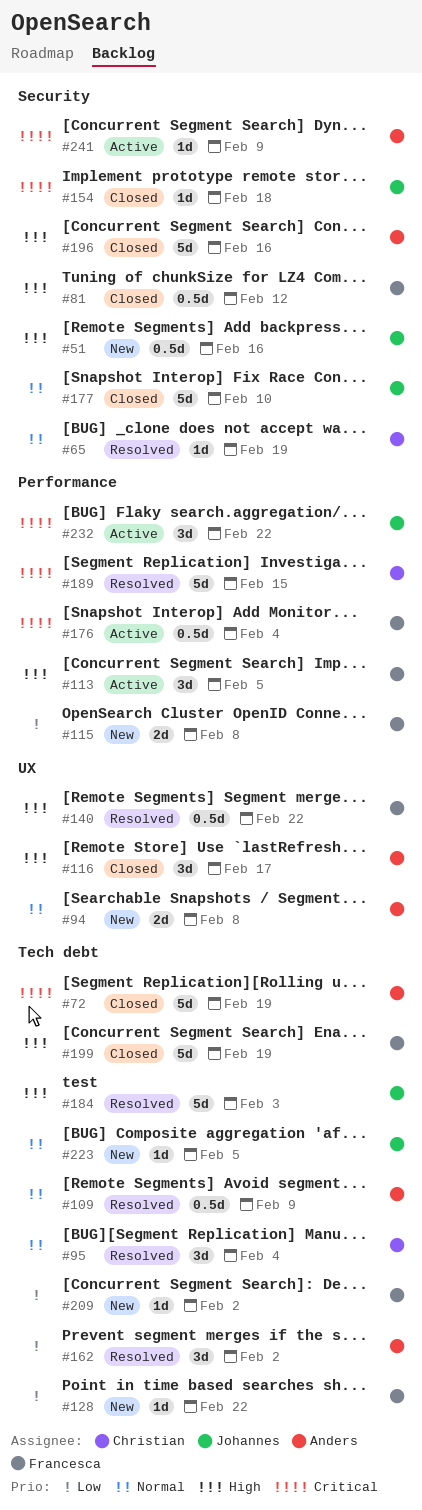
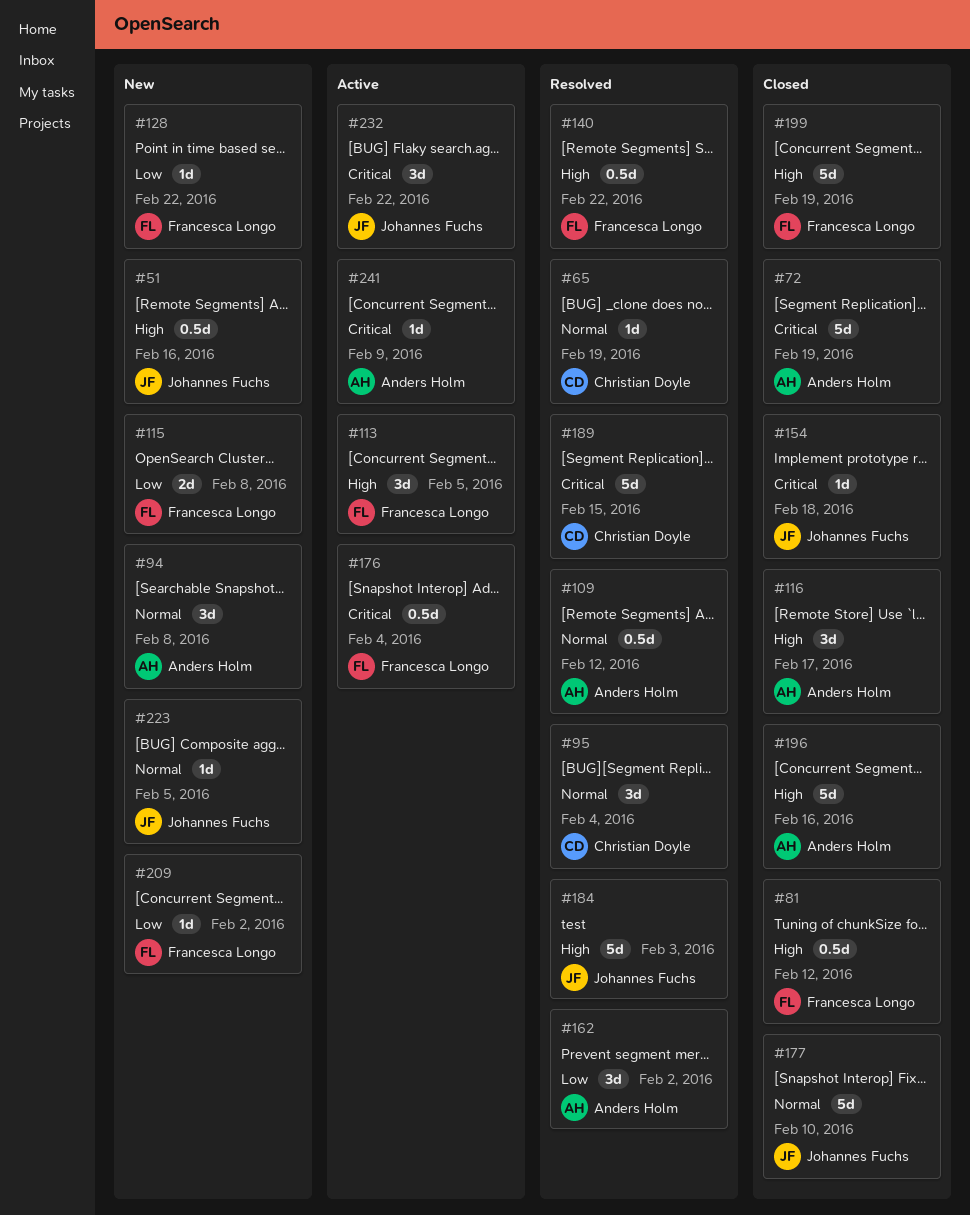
#94, estimate: 2d -> 3d
#109, due: Feb 9 -> Feb 12

